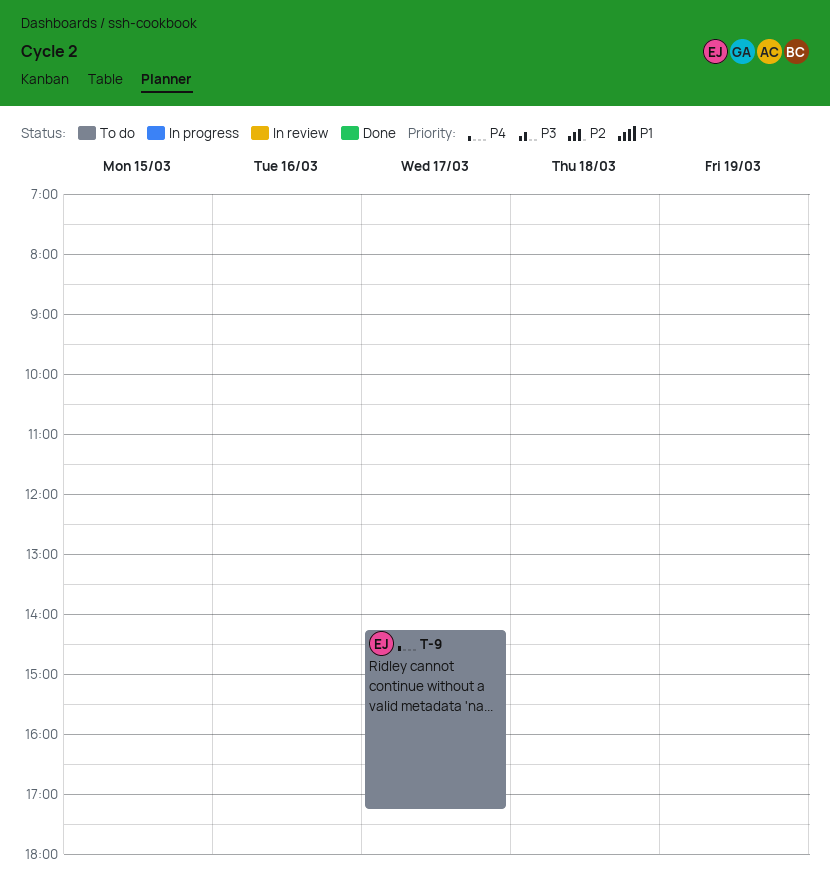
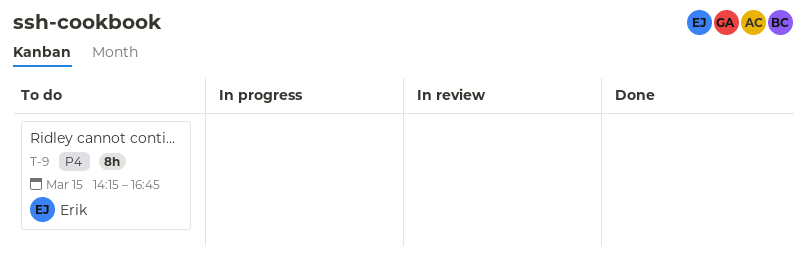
T-9, day: Mar 17 -> Mar 15
T-9, ends: 17:15 -> 16:45

